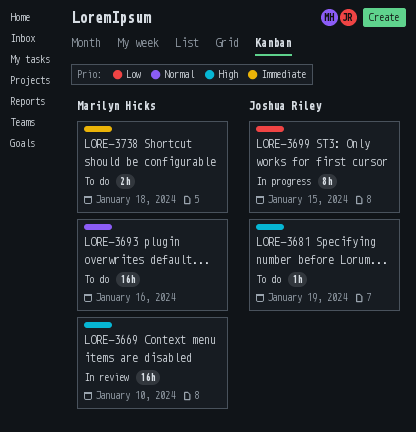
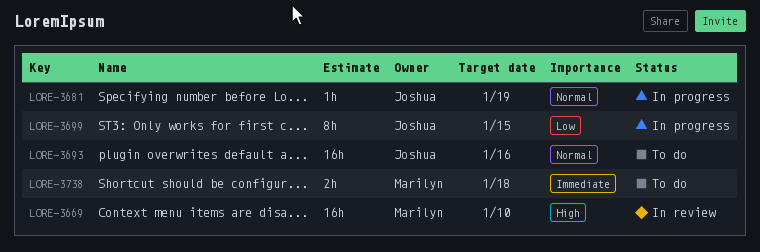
LORE-3681, status: To do -> In progress
LORE-3681, priority: High -> Normal
LORE-3693, owner: Marilyn Hicks -> Joshua Riley

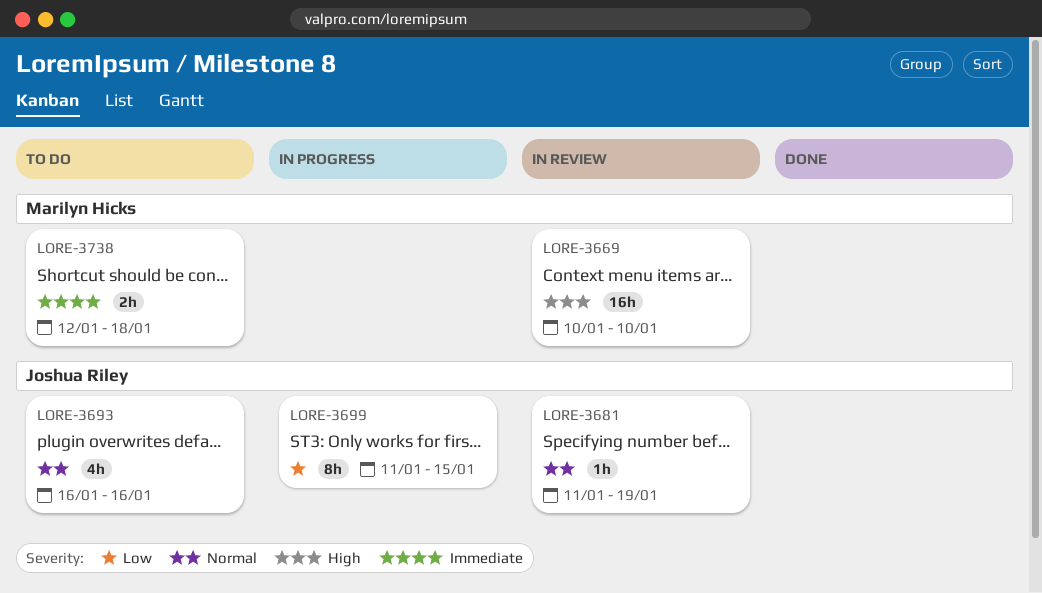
LORE-3681, status: In progress -> In review
LORE-3693, estimate: 16h -> 4h

